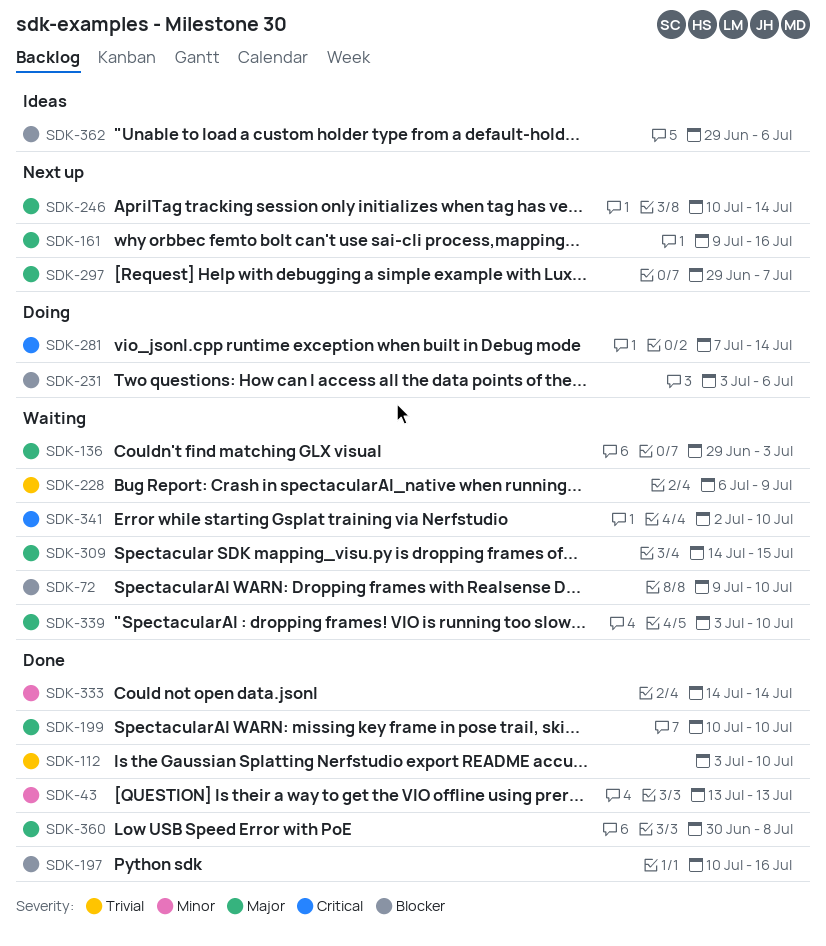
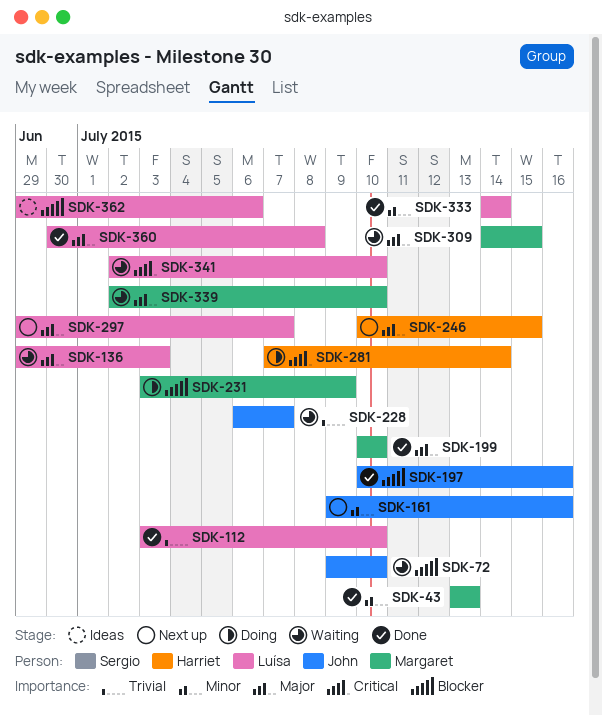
SDK-161, priority: Major -> Minor
SDK-228, due: Jul 9 -> Jul 7
SDK-231, due: Jul 6 -> Jul 9
SDK-246, due: Jul 14 -> Jul 15
SDK-339, start: Jul 3 -> Jul 2

